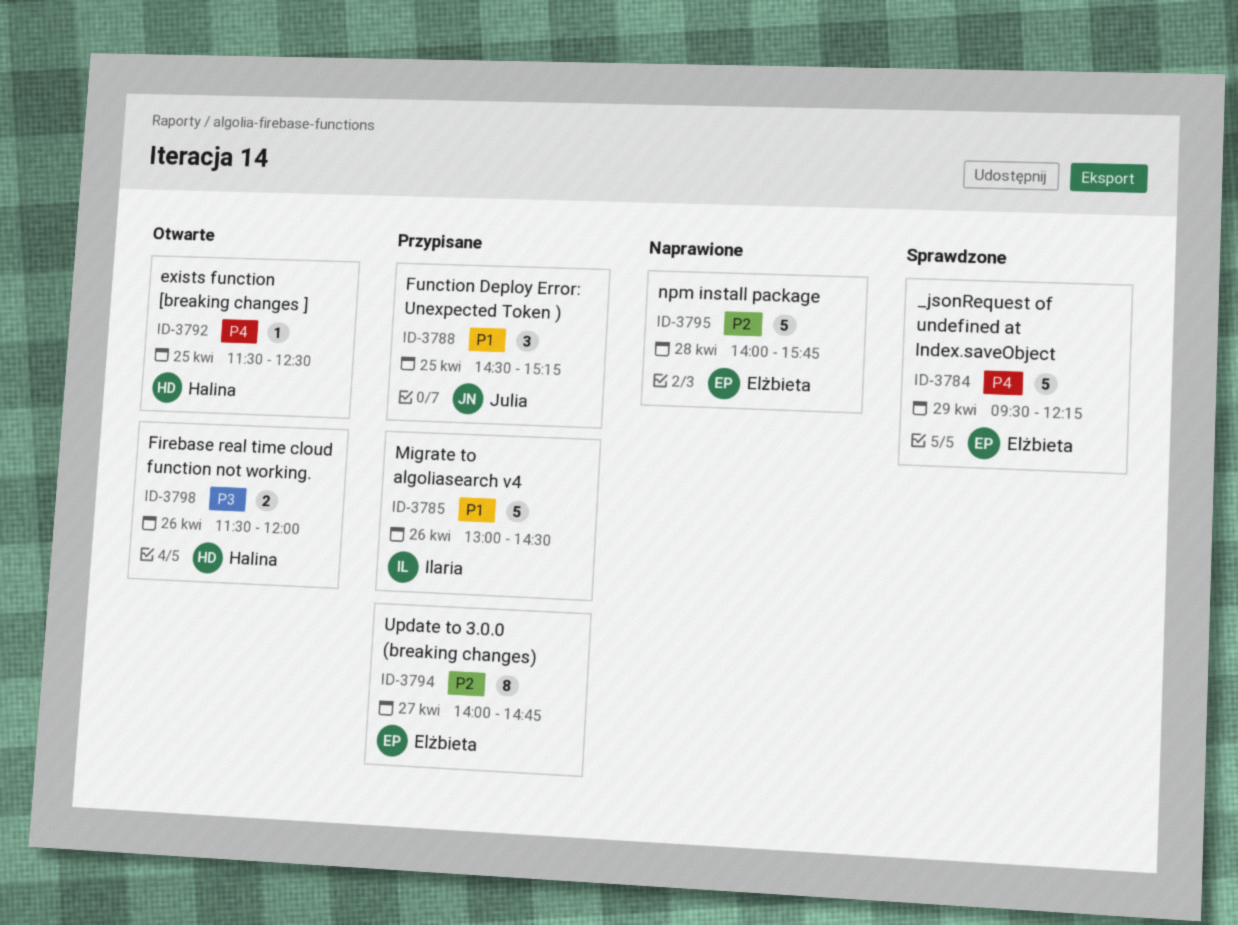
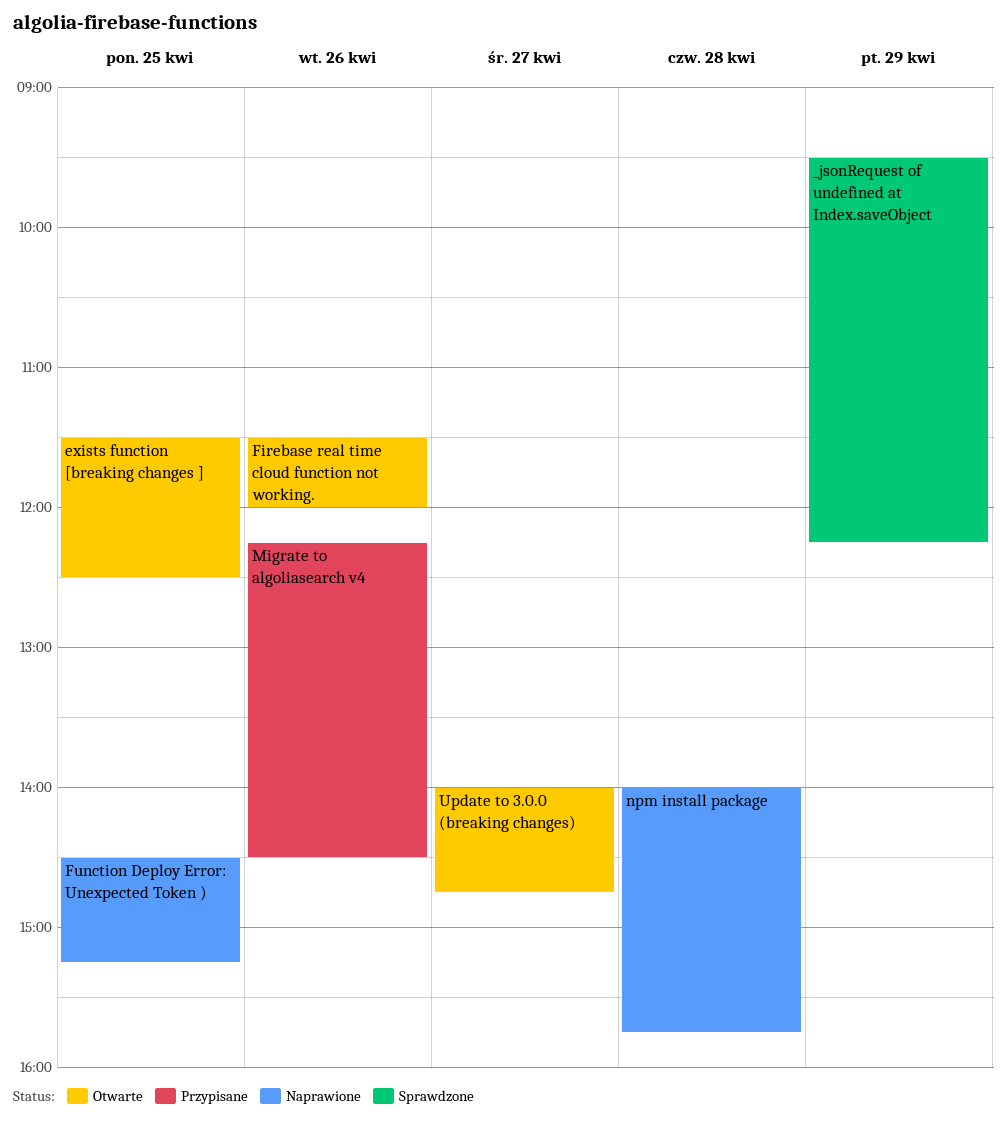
Function Deploy Error: Unexpected Token ), status: Przypisane -> Naprawione
Migrate to algoliasearch v4, begins: 13:00 -> 12:15
Update to 3.0.0 (breaking changes), status: Przypisane -> Otwarte

